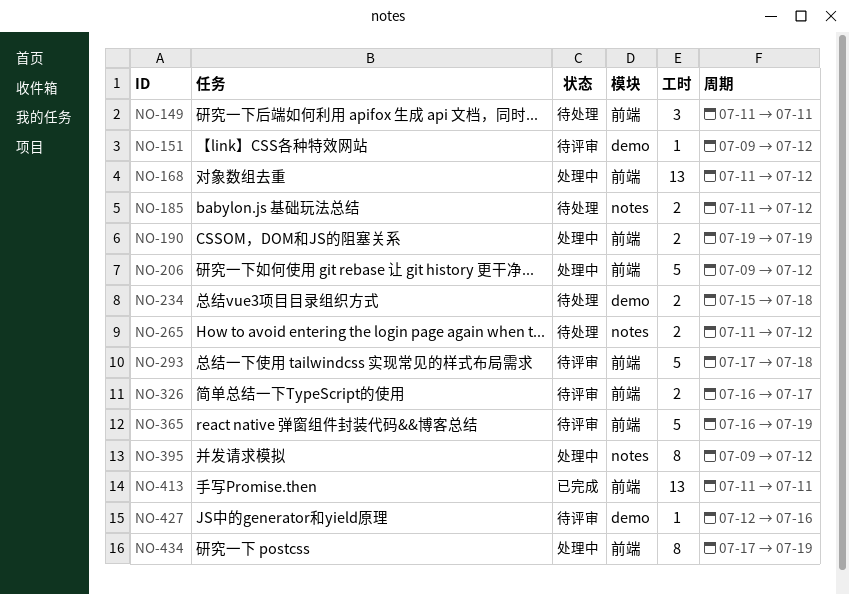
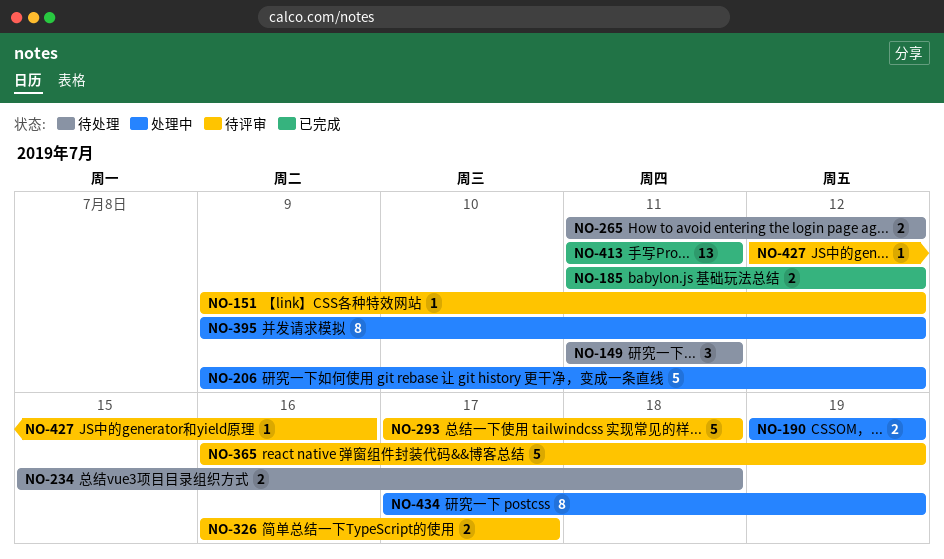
NO-168: present -> none
NO-185, status: 待处理 -> 已完成

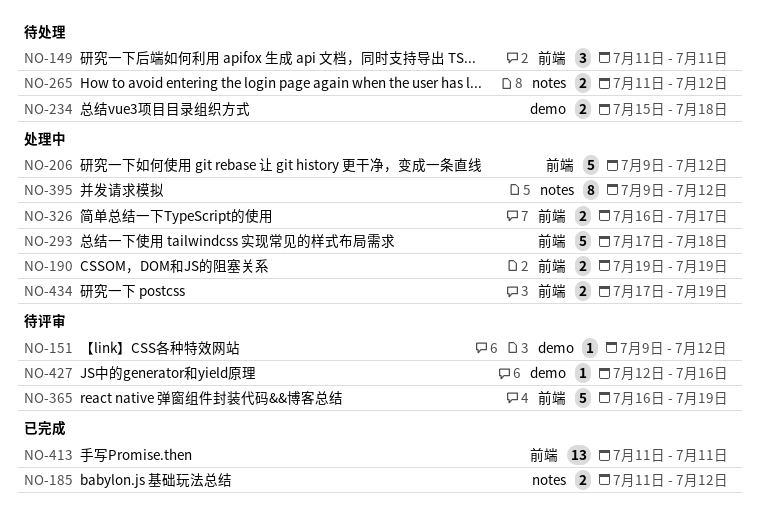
NO-293, status: 待评审 -> 处理中
NO-326, status: 待评审 -> 处理中
NO-434, estimate: 8 -> 2

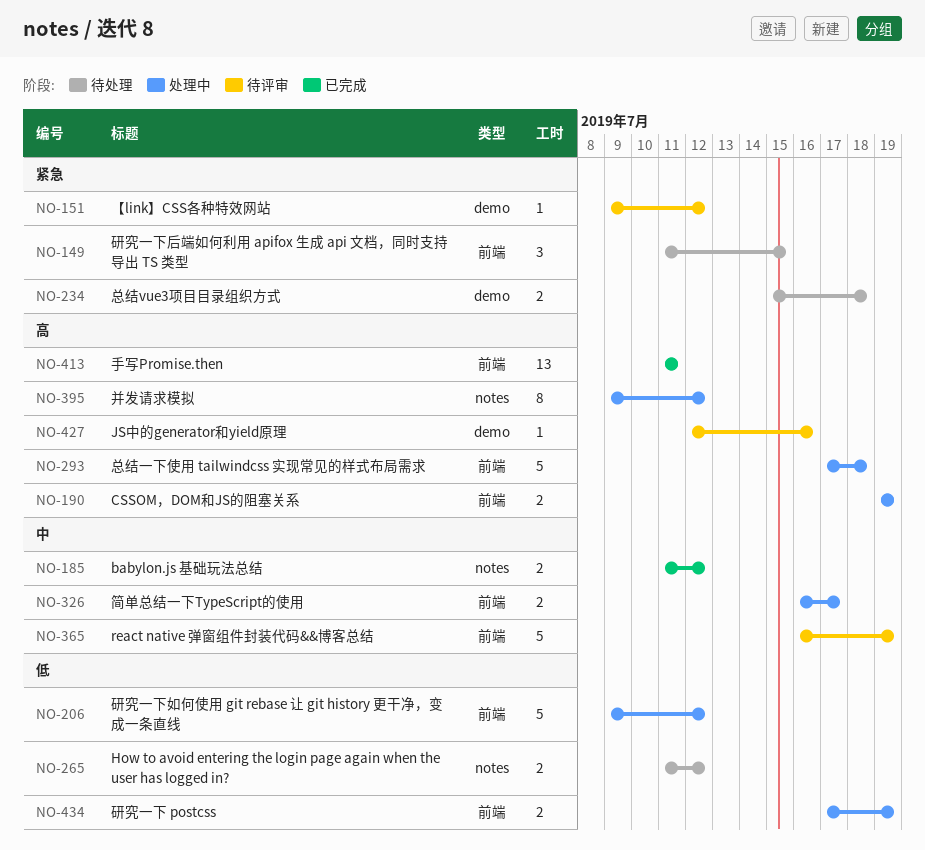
NO-149, due: Jul 11 -> Jul 15

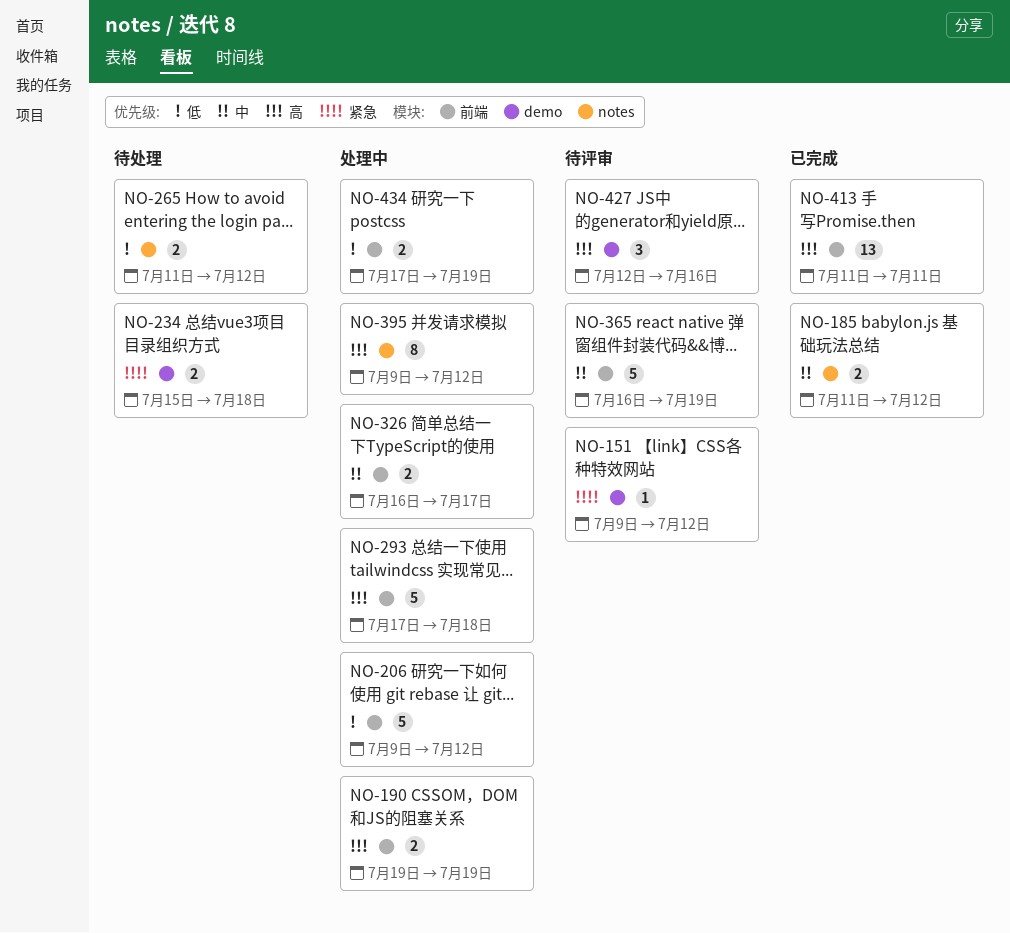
NO-149: present -> none
NO-427, estimate: 1 -> 3

